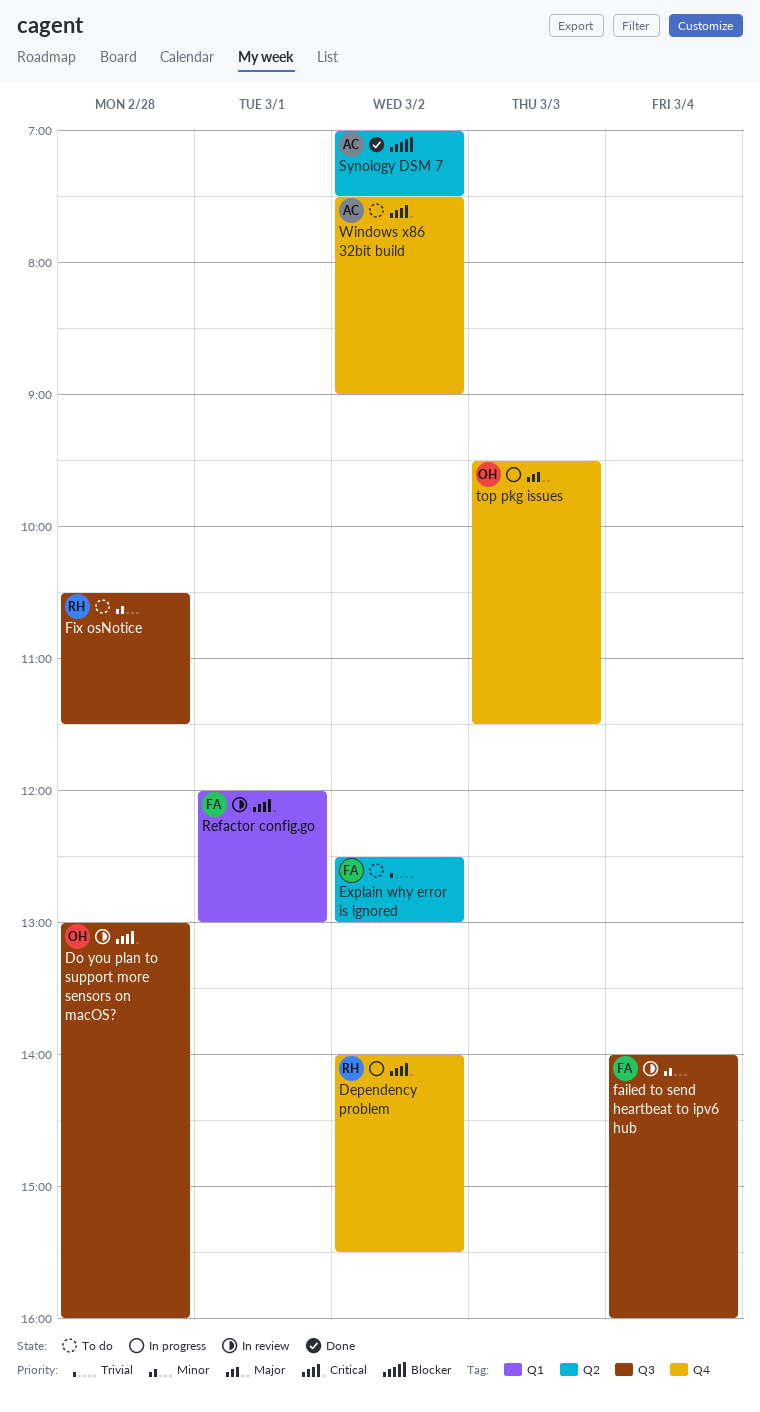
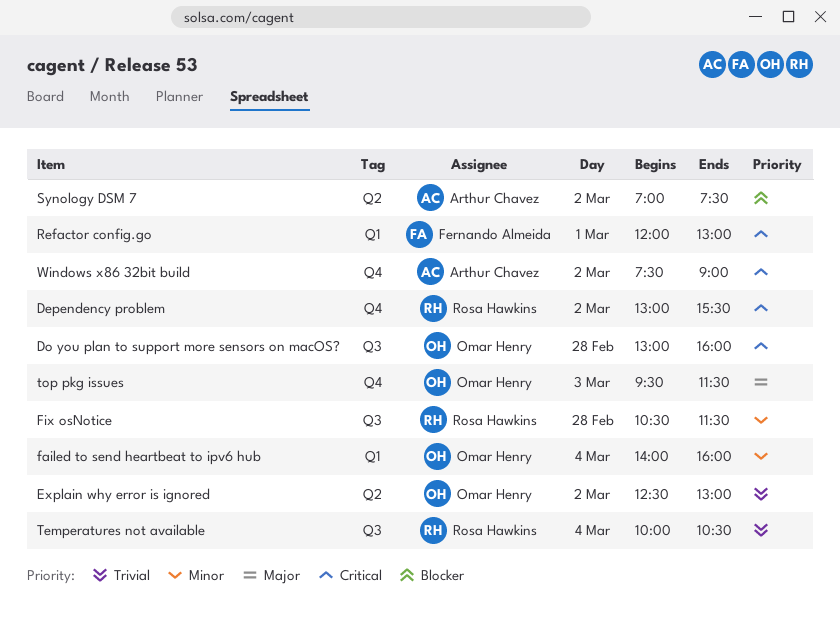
Dependency problem, begins: 14:00 -> 13:00
Explain why error is ignored, owner: Fernando Almeida -> Omar Henry
failed to send heartbeat to ipv6 hub, owner: Fernando Almeida -> Omar Henry
failed to send heartbeat to ipv6 hub, label: Q3 -> Q1
Temperatures not available: none -> present

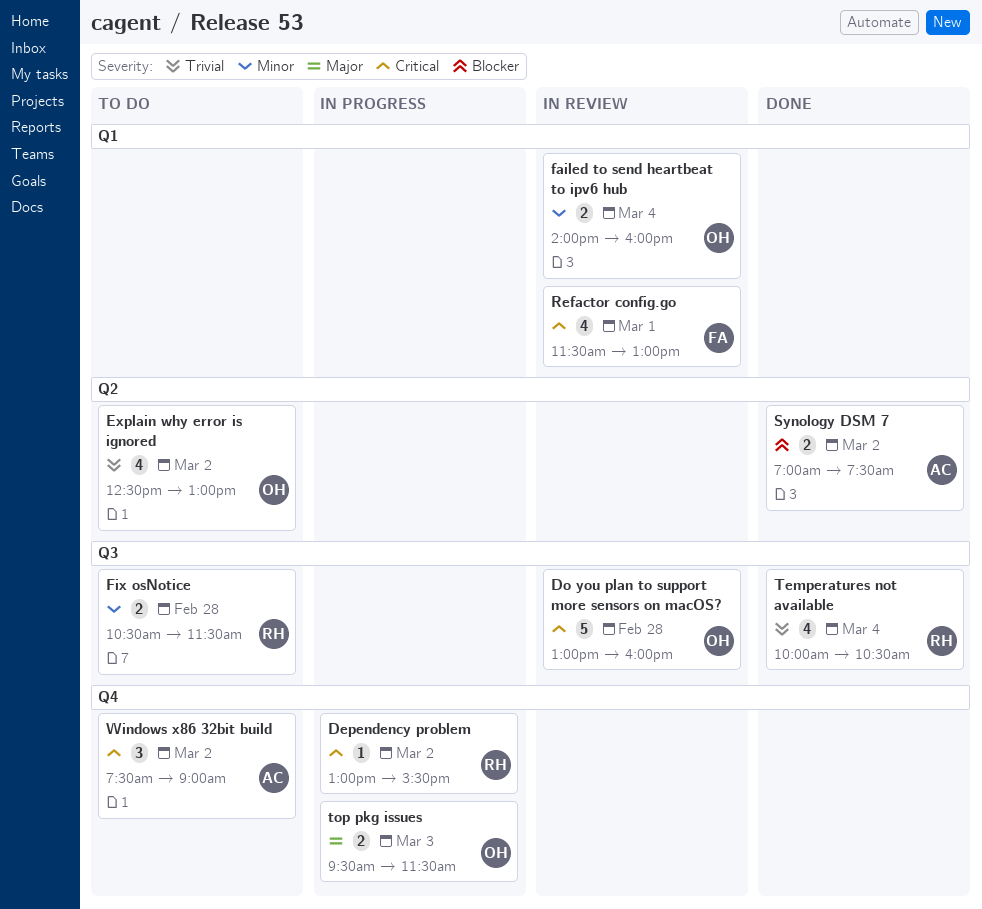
Refactor config.go, begins: 12:00 -> 11:30

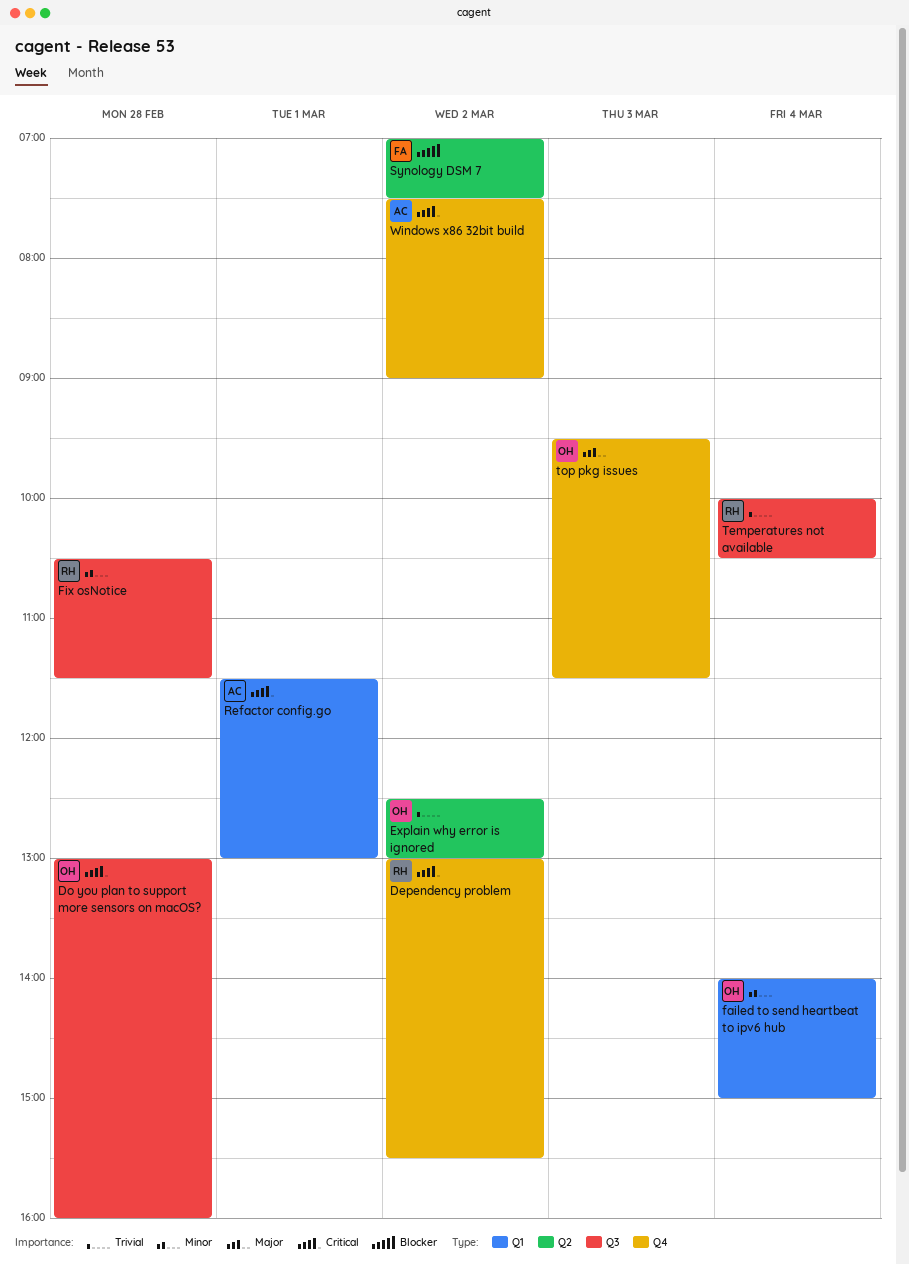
failed to send heartbeat to ipv6 hub, ends: 16:00 -> 15:00
Refactor config.go, owner: FA -> AC
Synology DSM 7, owner: AC -> FA

